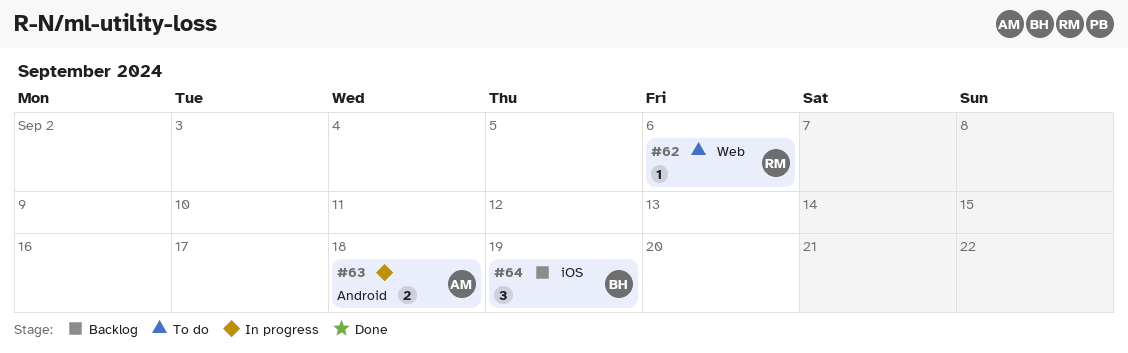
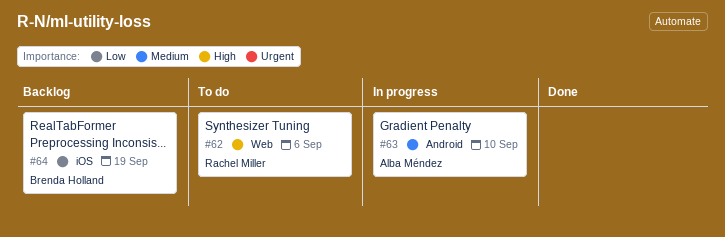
#63, due: Sep 18 -> Sep 10

